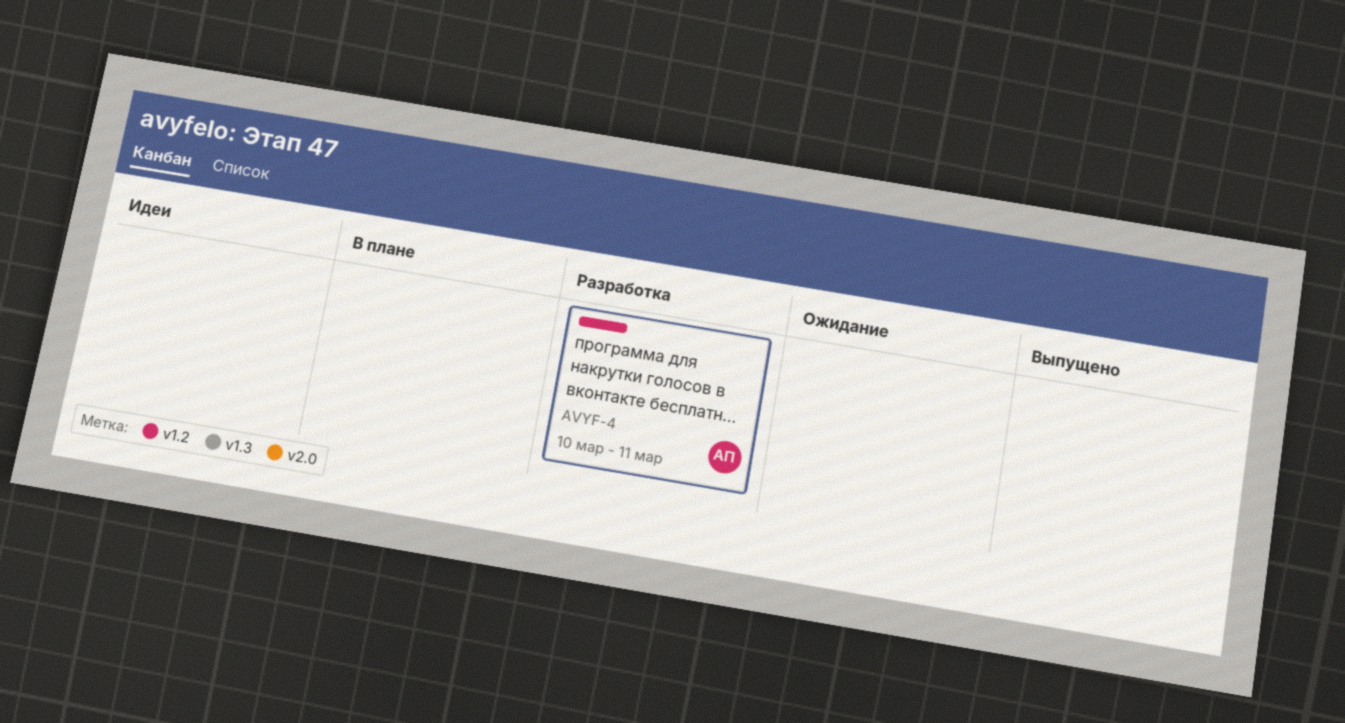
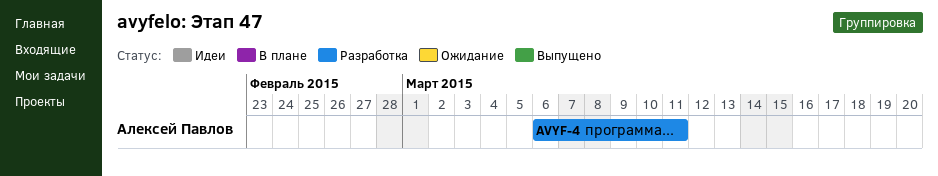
AVYF-4, start: Mar 10 -> Mar 6

